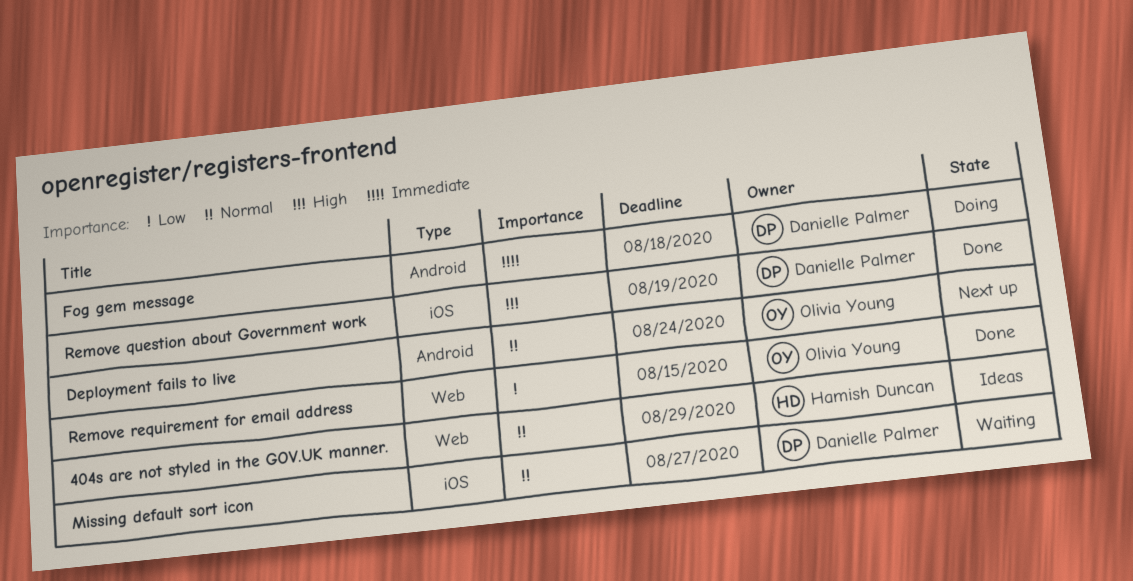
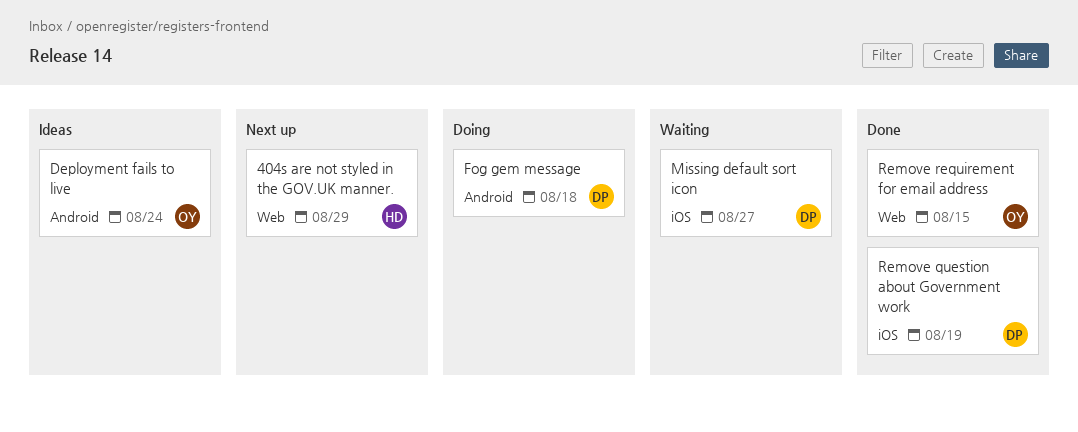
404s are not styled in the GOV.UK manner., status: Ideas -> Next up
Deployment fails to live, status: Next up -> Ideas

